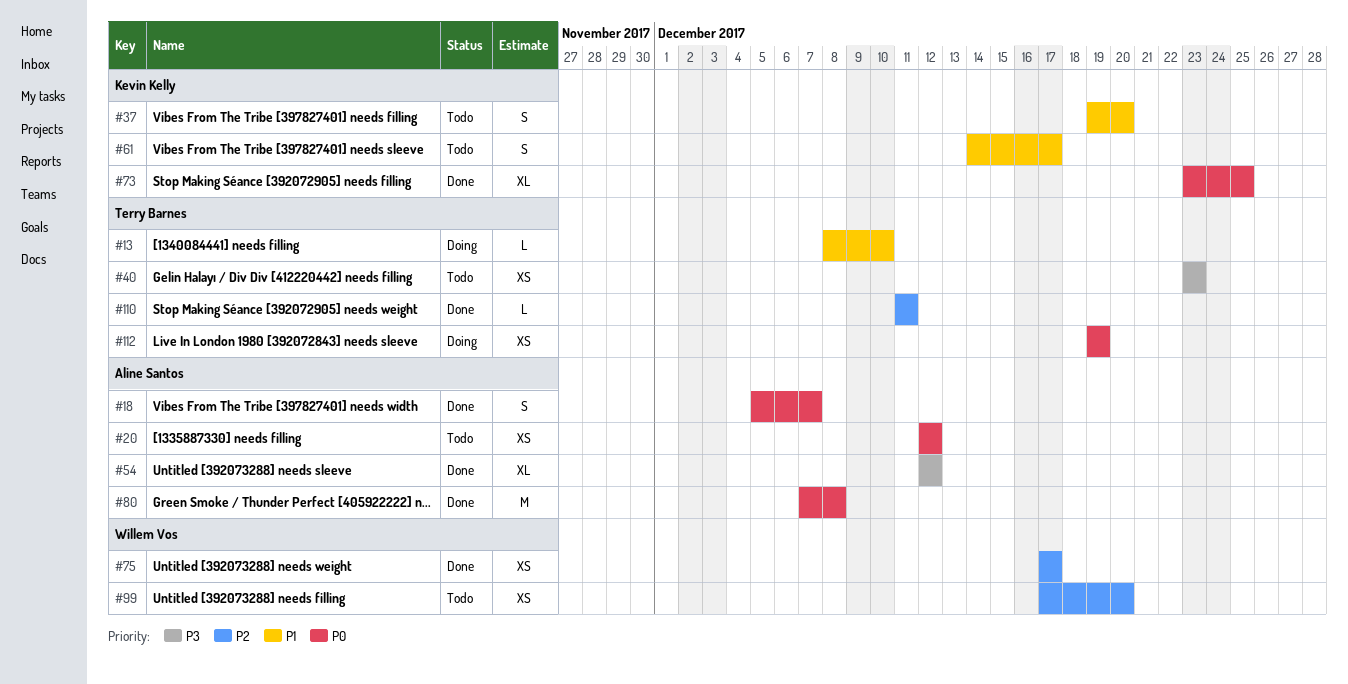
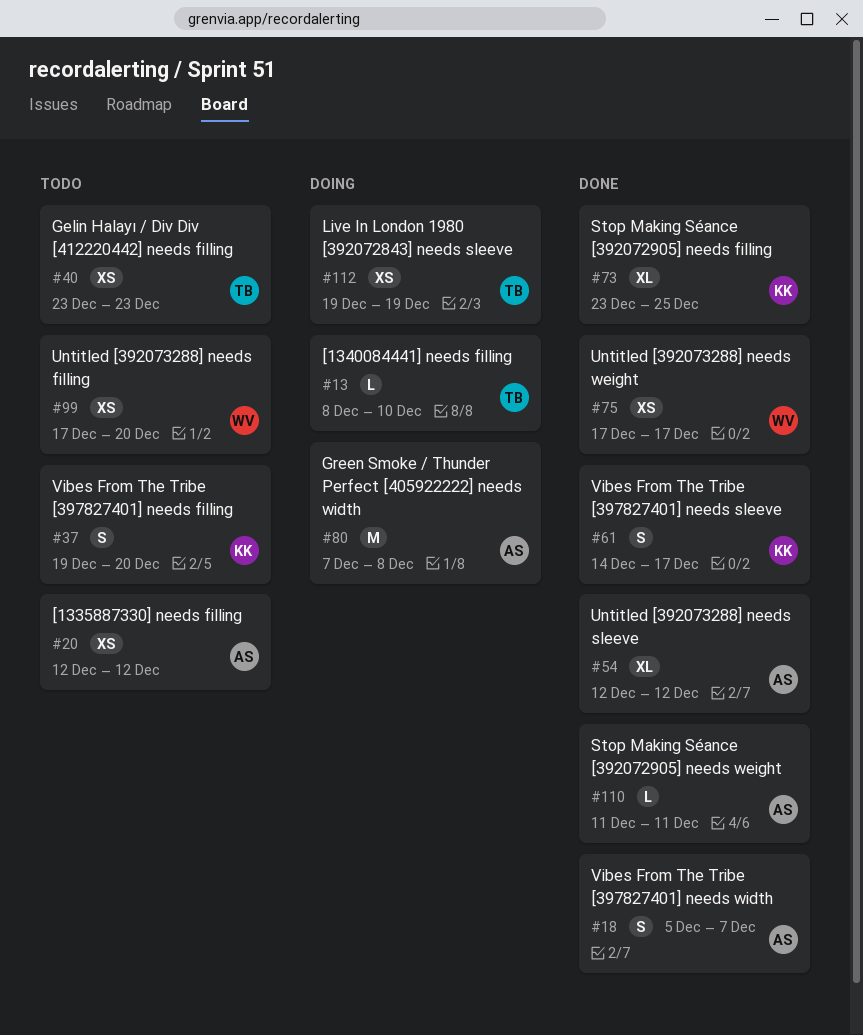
#61, status: Todo -> Done
#80, status: Done -> Doing
#110, owner: Terry Barnes -> Aline Santos

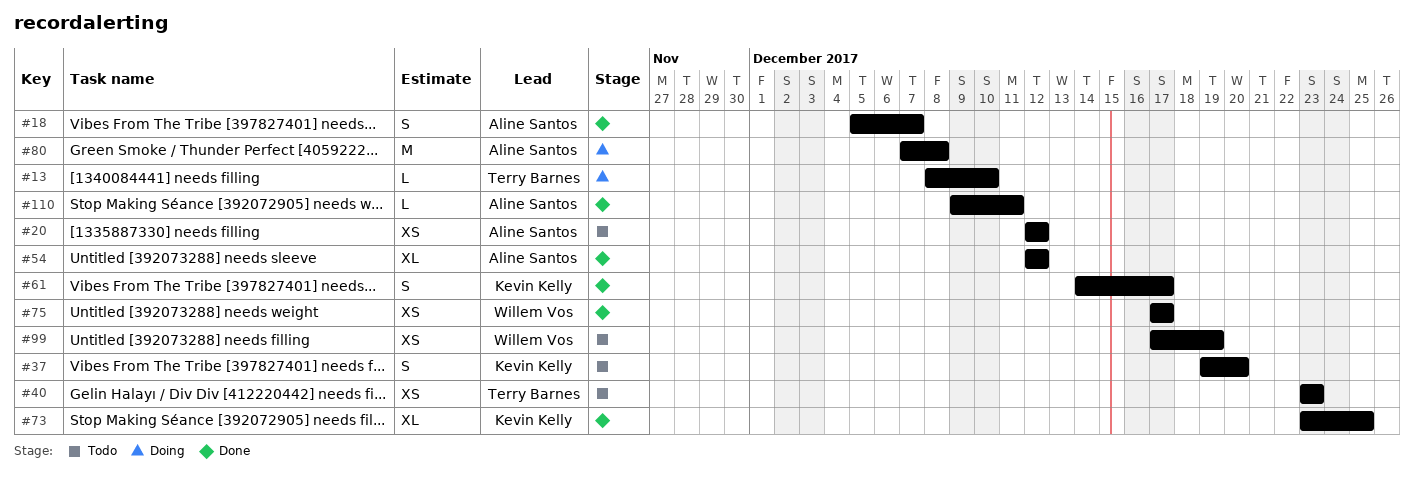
#99, due: Dec 20 -> Dec 19
#110, start: Dec 11 -> Dec 9
#112: present -> none

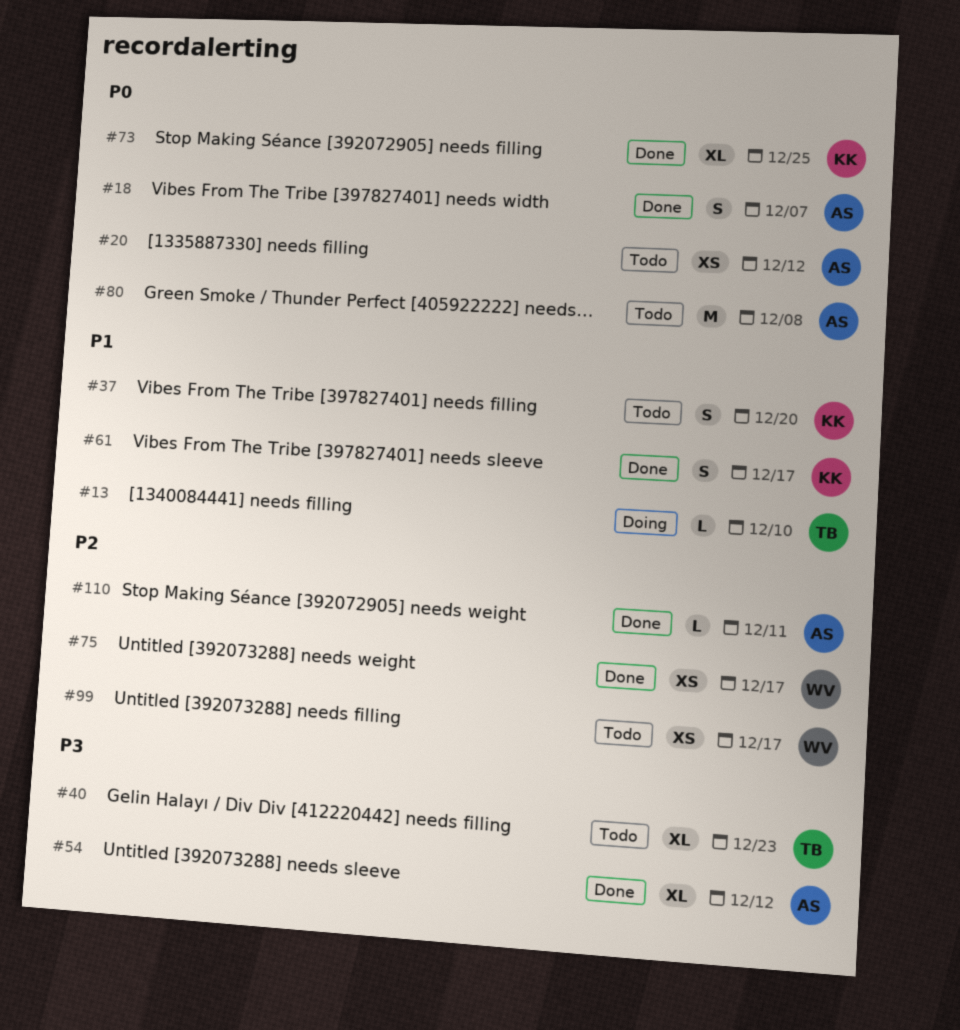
#40, estimate: XS -> XL
#80, status: Doing -> Todo
#99, due: Dec 19 -> Dec 17

